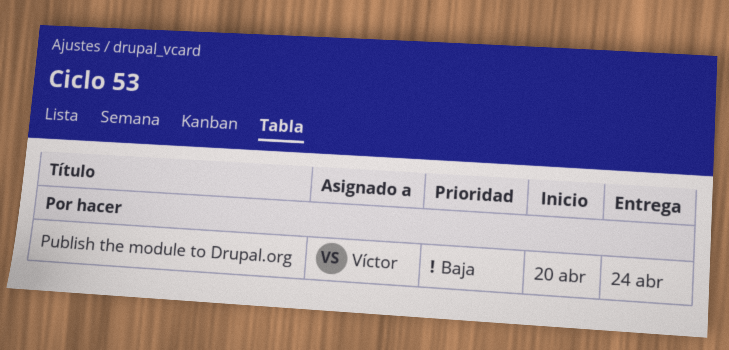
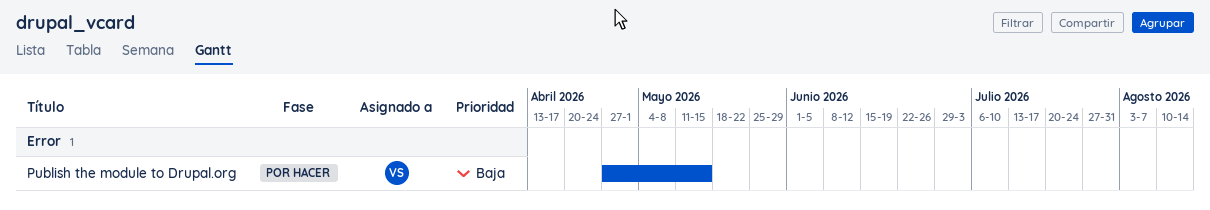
Publish the module to Drupal.org, start: Apr 20 -> Apr 27
Publish the module to Drupal.org, due: Apr 24 -> May 15

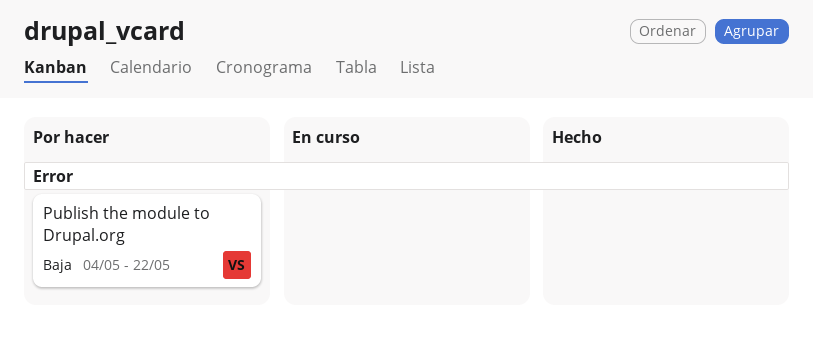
Publish the module to Drupal.org, start: Apr 27 -> May 4
Publish the module to Drupal.org, due: May 15 -> May 22

